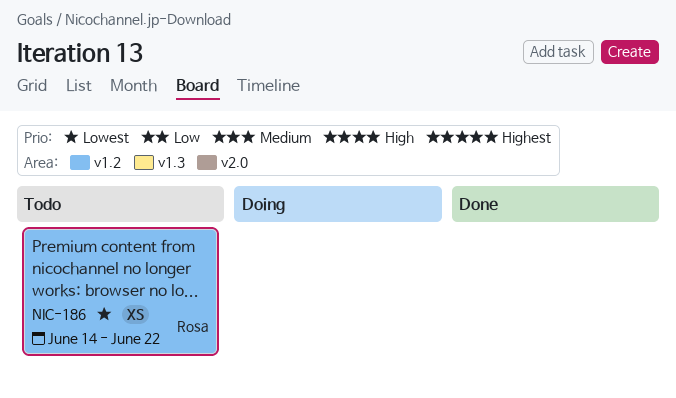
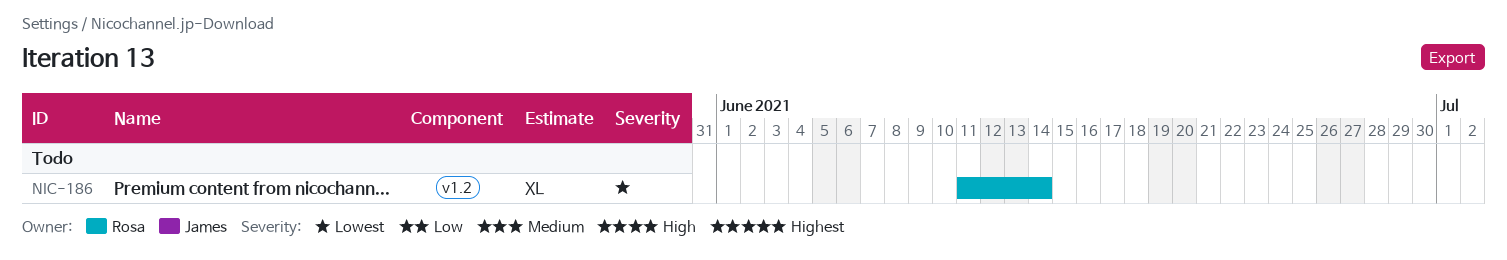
NIC-186, estimate: XS -> XL
NIC-186, start: Jun 14 -> Jun 11
NIC-186, due: Jun 22 -> Jun 14

